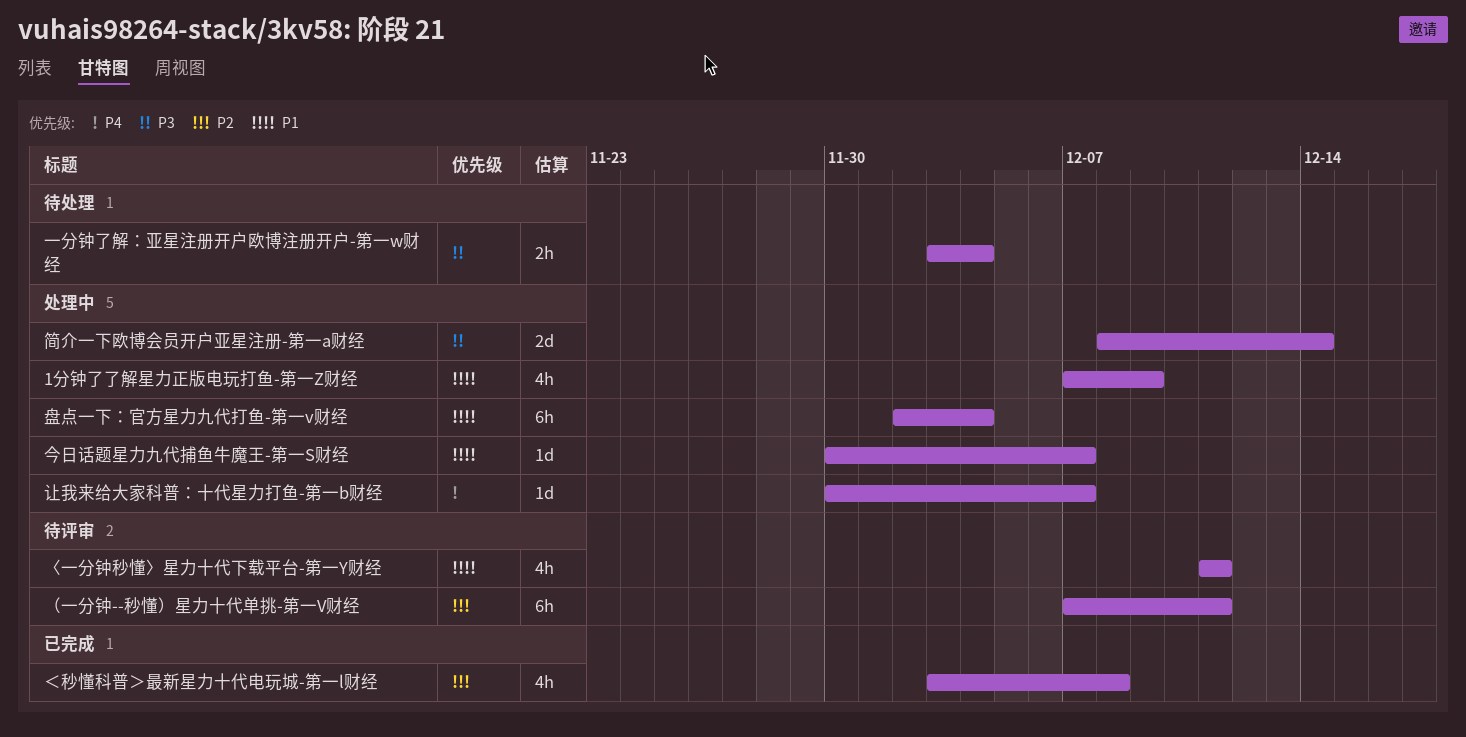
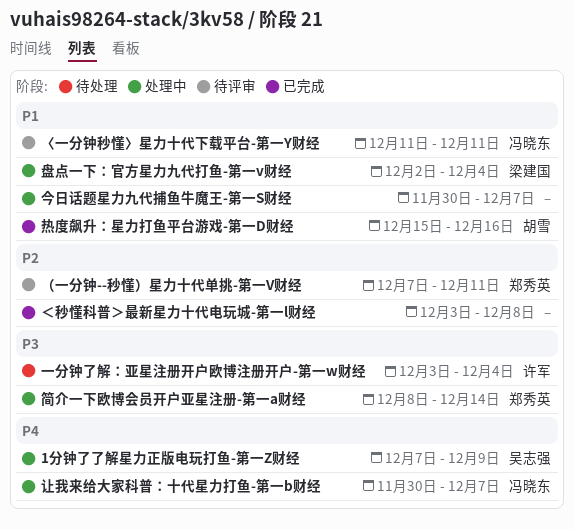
1分钟了了解星力正版电玩打鱼-第一Z财经, priority: P1 -> P4
热度飙升：星力打鱼平台游戏-第一D财经: none -> present

